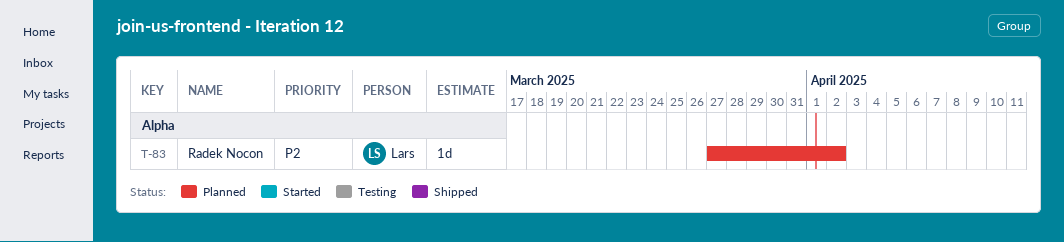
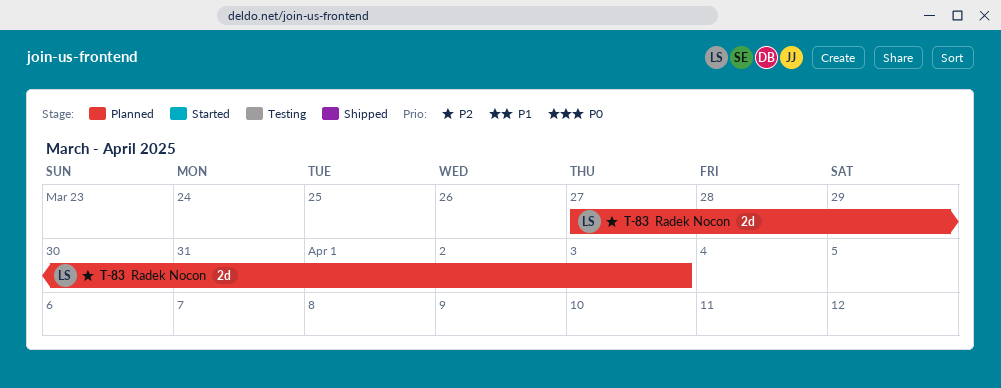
T-83, estimate: 1d -> 2d
T-83, due: Apr 2 -> Apr 3

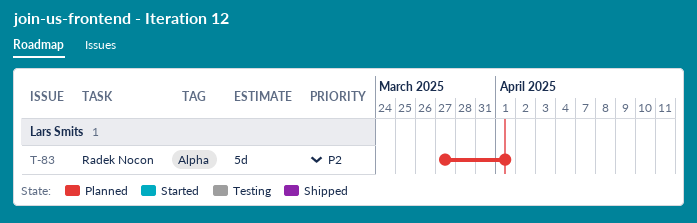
T-83, estimate: 2d -> 5d
T-83, due: Apr 3 -> Apr 1

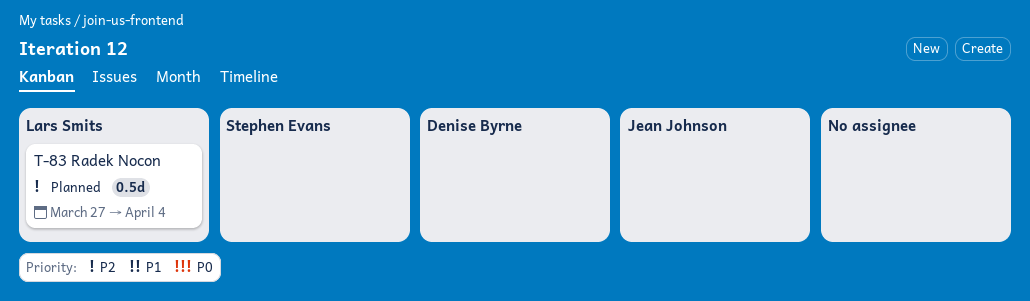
T-83, estimate: 5d -> 0.5d
T-83, due: Apr 1 -> Apr 4

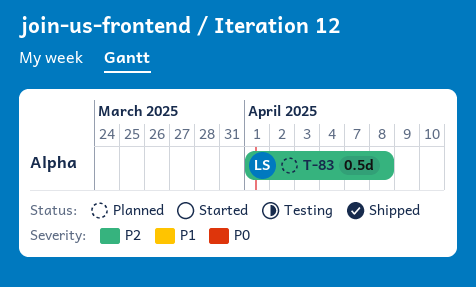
T-83, start: Mar 27 -> Apr 1
T-83, due: Apr 4 -> Apr 8

